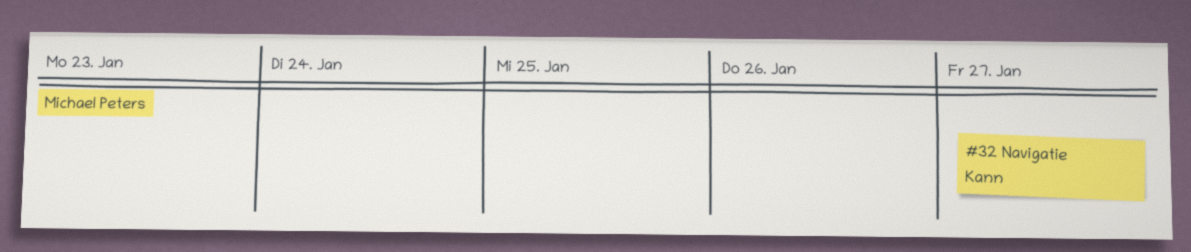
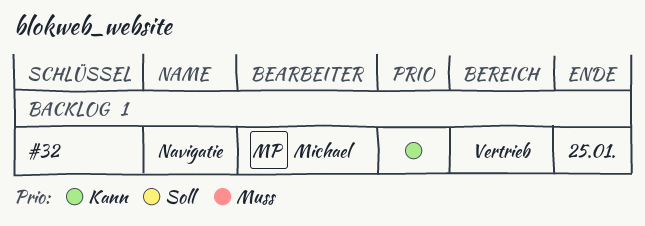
#32, due: Jan 27 -> Jan 25

